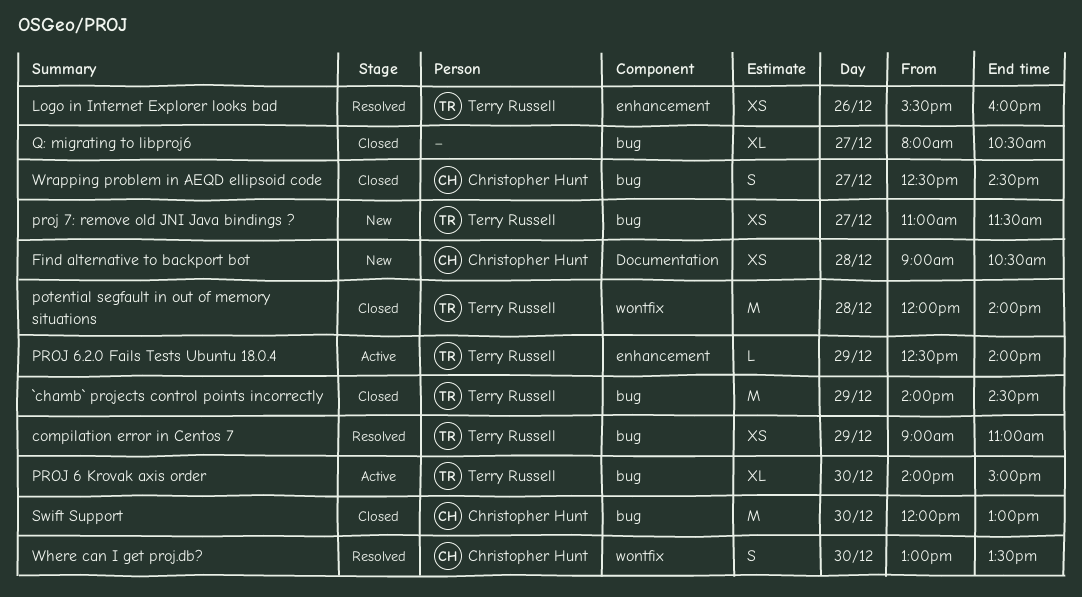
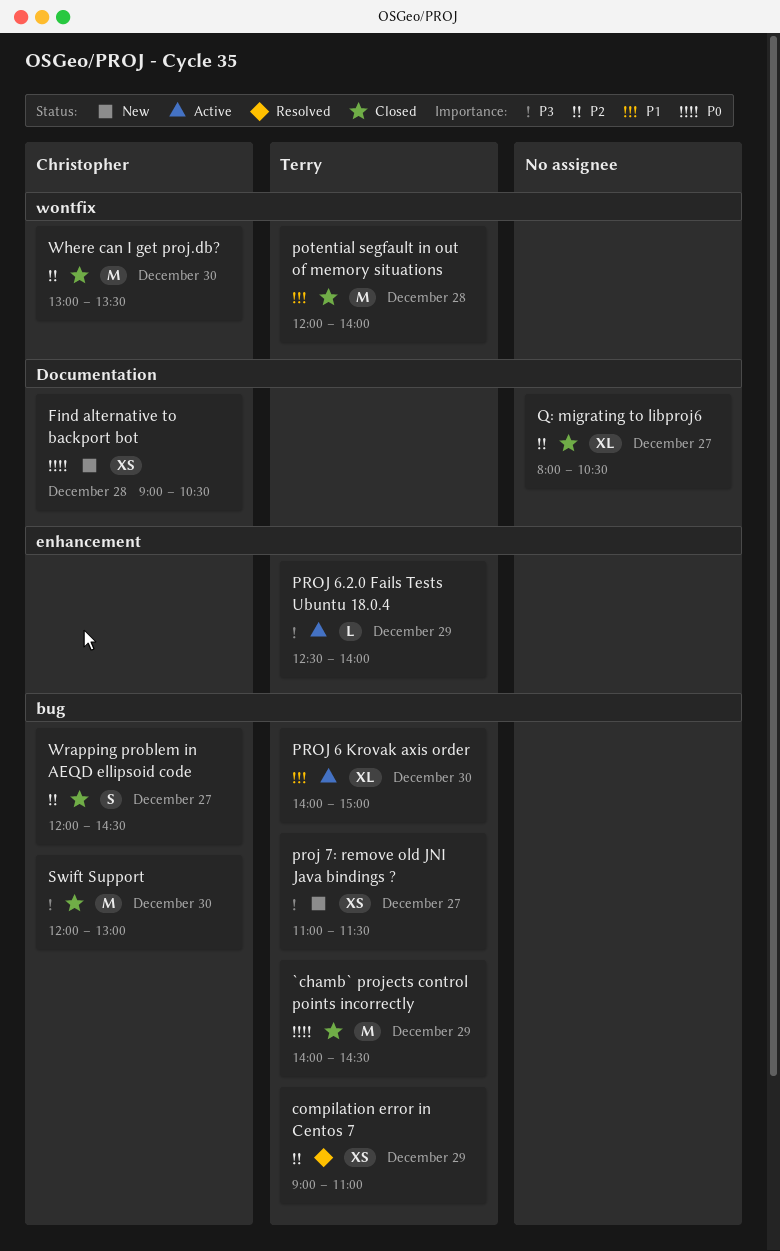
Logo in Internet Explorer looks bad: present -> none
Q: migrating to libproj6, label: bug -> Documentation
Where can I get proj.db?, status: Resolved -> Closed
Where can I get proj.db?, estimate: S -> M
Wrapping problem in AEQD ellipsoid code, begins: 12:30 -> 12:00

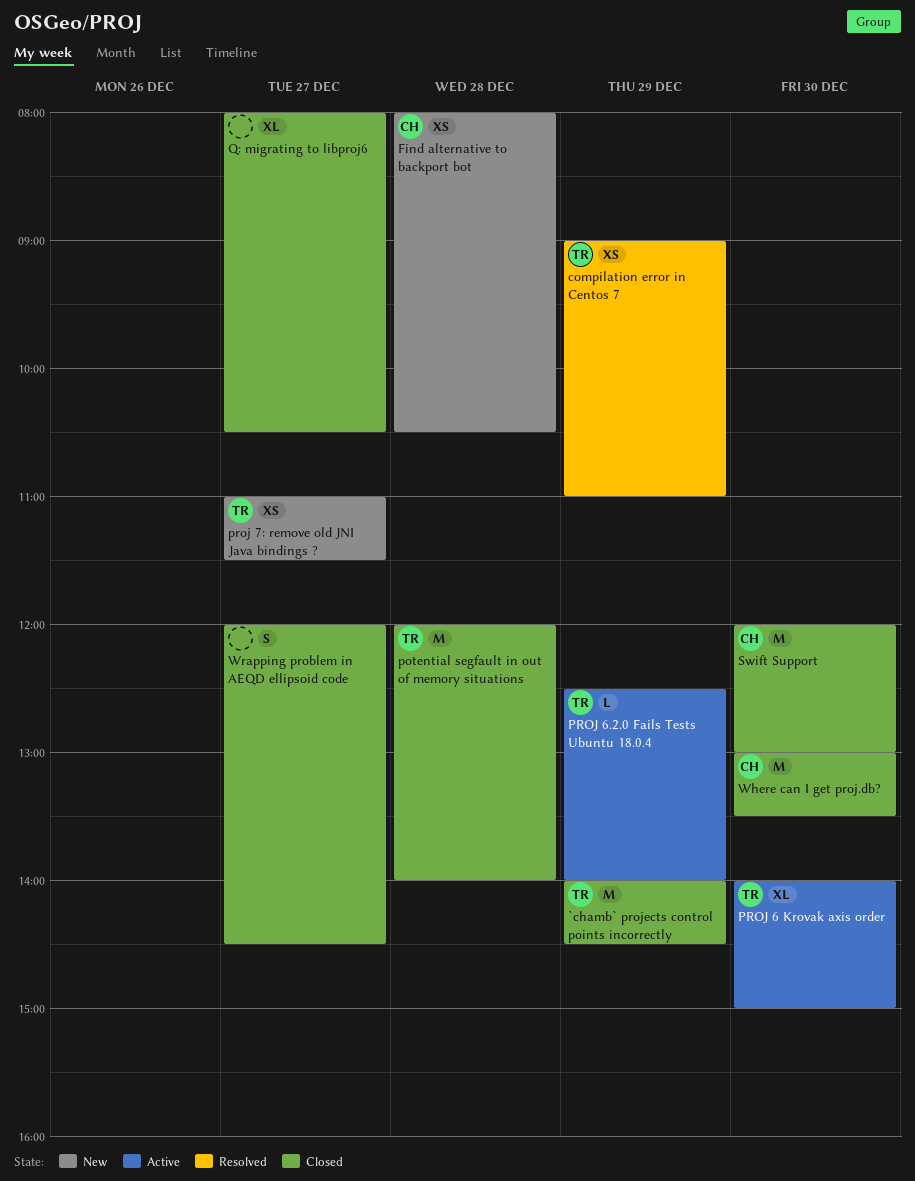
Find alternative to backport bot, begins: 09:00 -> 08:00
Wrapping problem in AEQD ellipsoid code, owner: Christopher -> none

